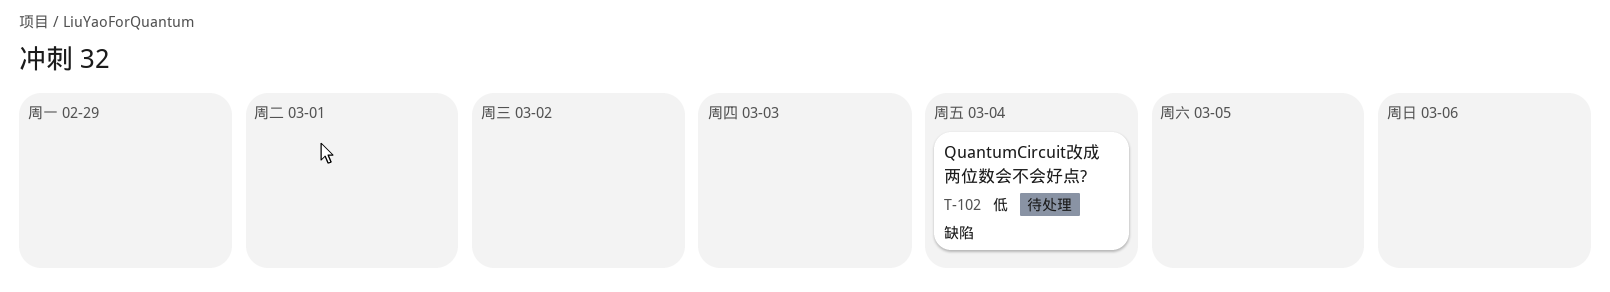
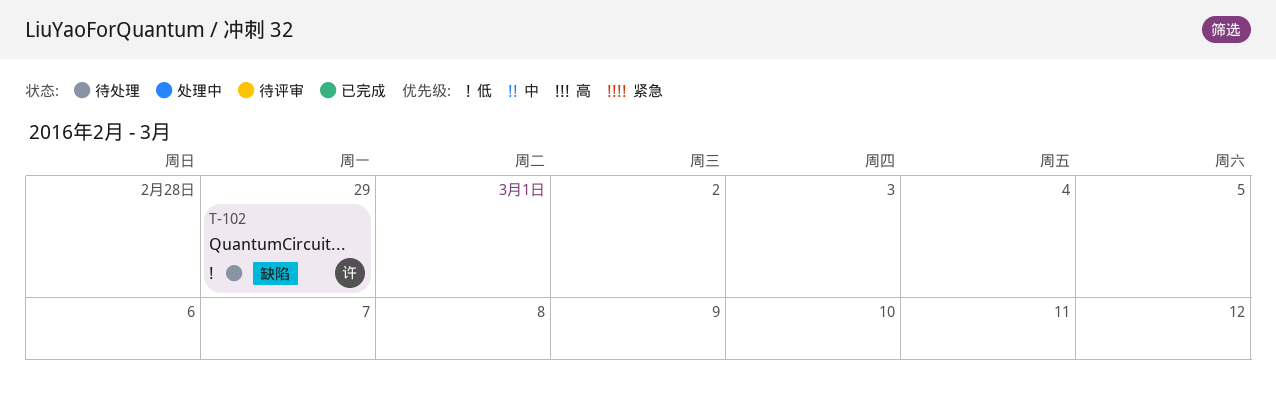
T-102, due: Mar 4 -> Feb 29

